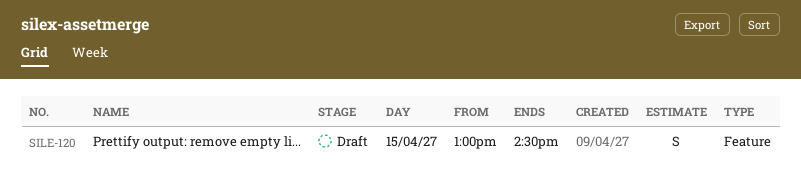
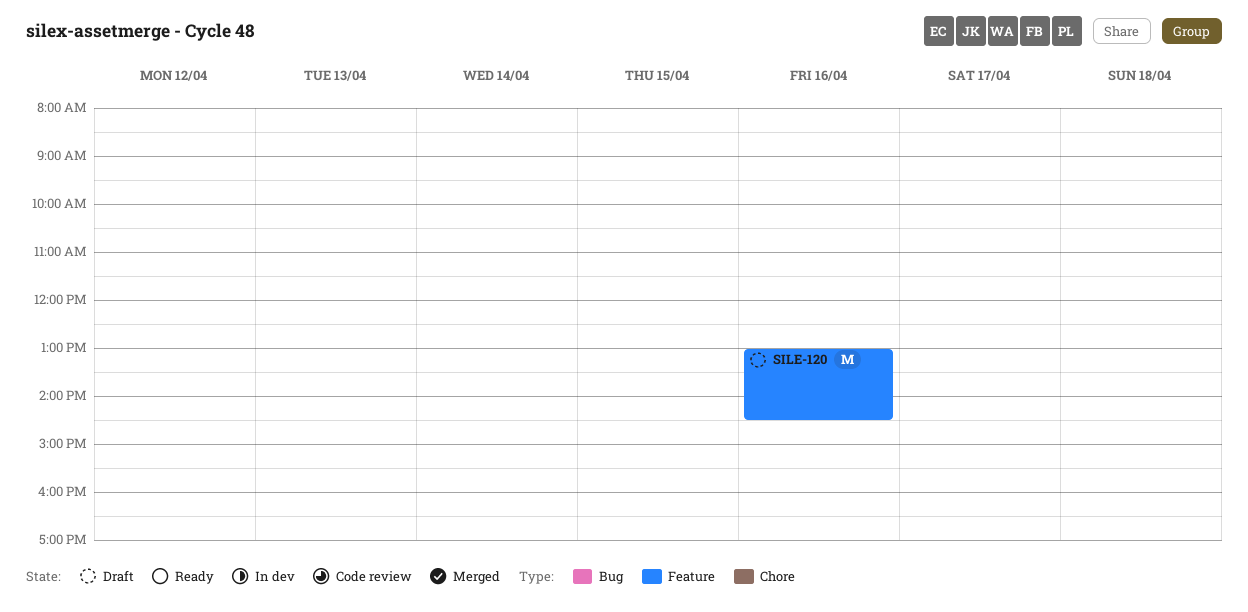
SILE-120, estimate: S -> M
SILE-120, day: Apr 15 -> Apr 16

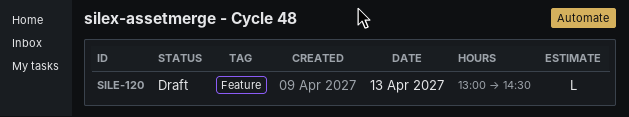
SILE-120, estimate: M -> L
SILE-120, day: Apr 16 -> Apr 13

